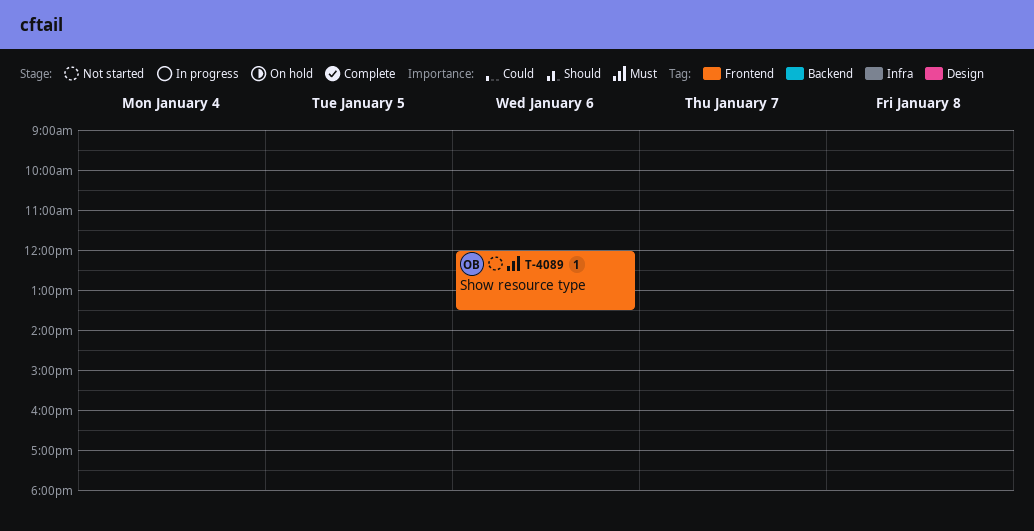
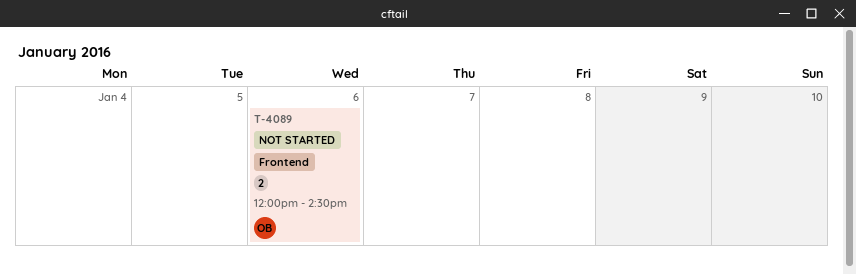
T-4089, estimate: 1 -> 2
T-4089, ends: 13:30 -> 14:30

